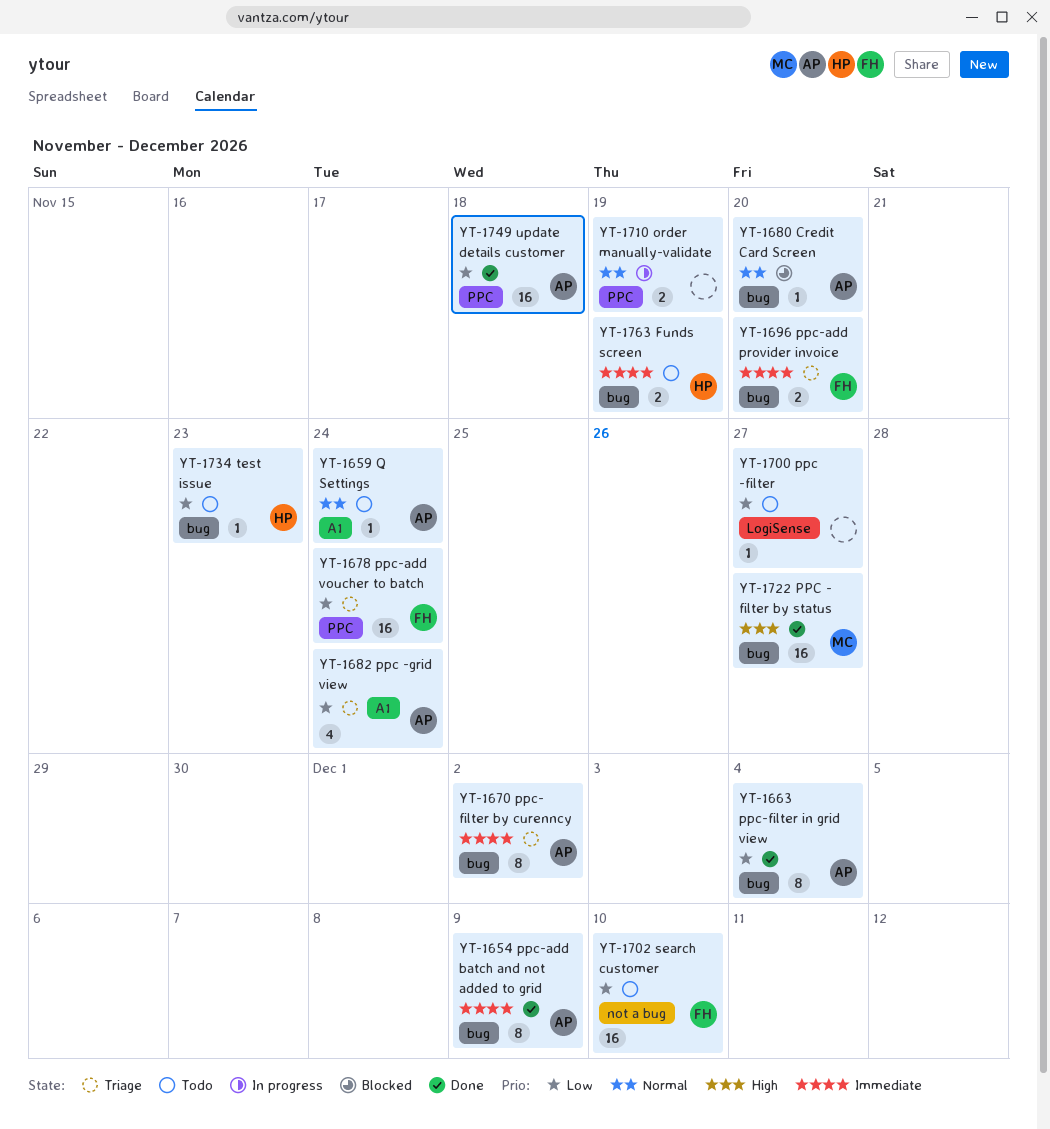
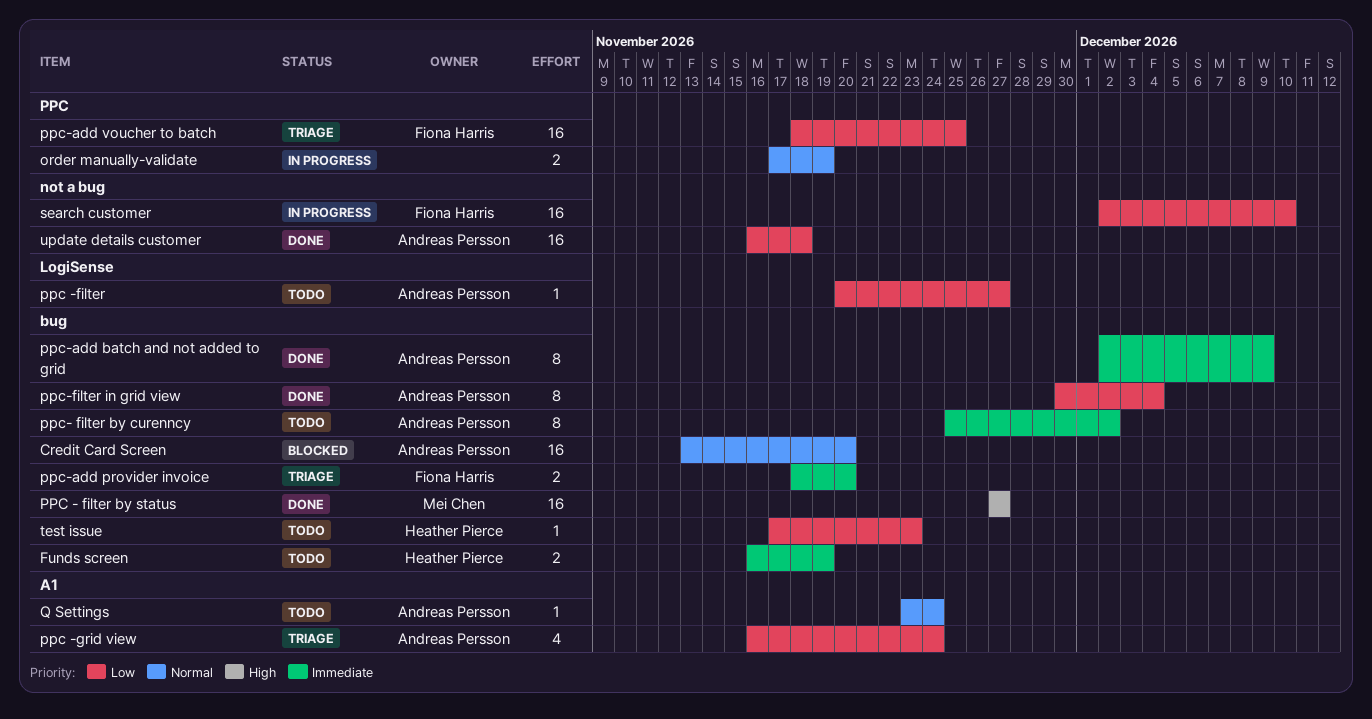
Credit Card Screen, estimate: 1 -> 16
ppc -filter, owner: none -> Andreas Persson
ppc- filter by curenncy, status: Triage -> Todo
ppc-add voucher to batch, due: Nov 24 -> Nov 25
search customer, status: Todo -> In progress
update details customer, label: PPC -> not a bug

